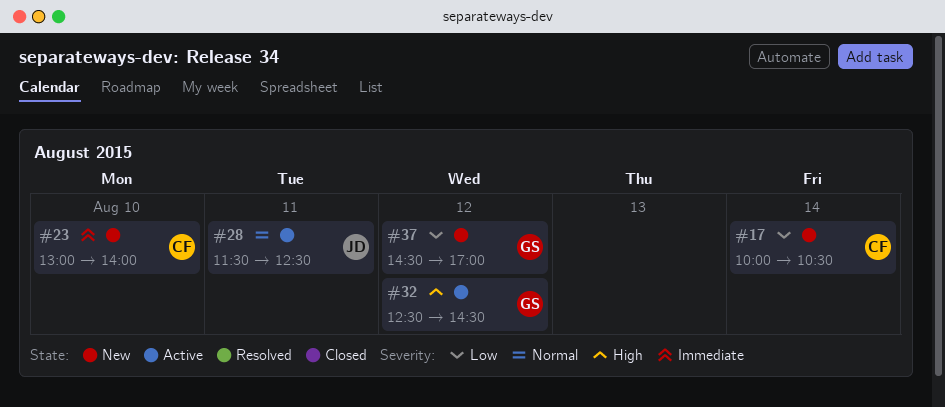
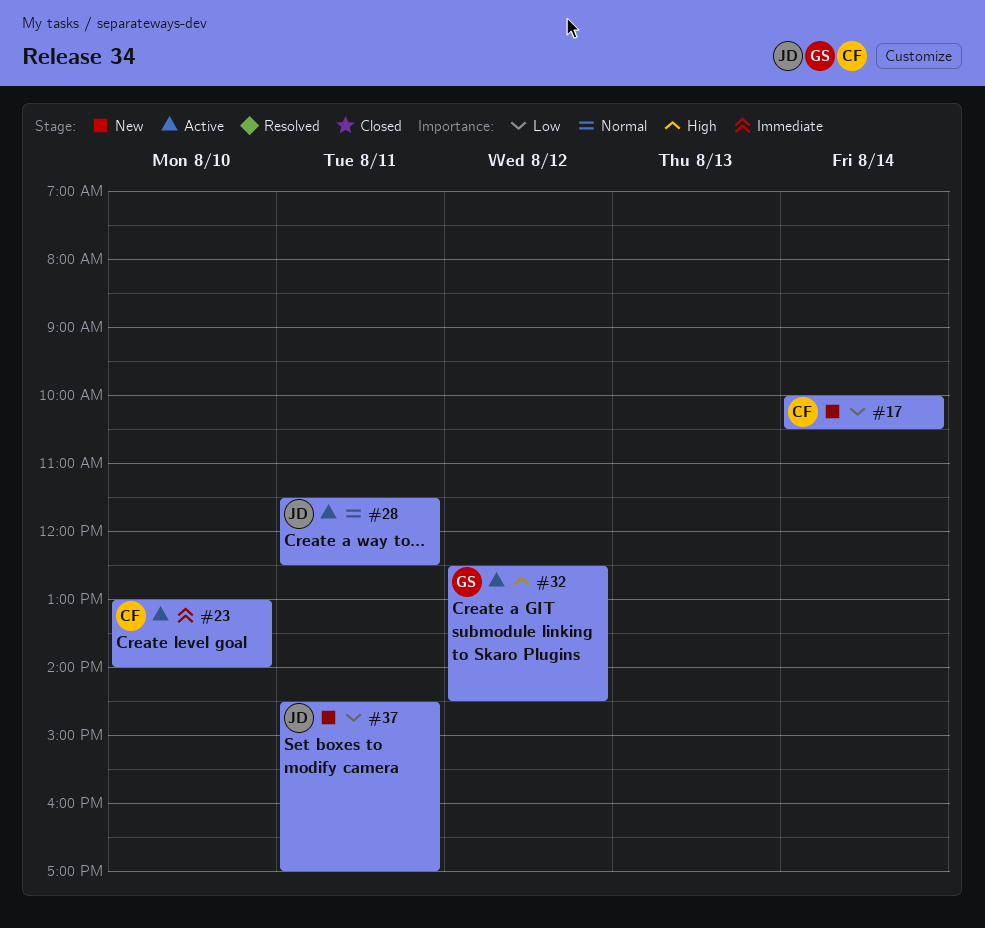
#23, status: New -> Active
#37, owner: GS -> JD
#37, day: Aug 12 -> Aug 11

